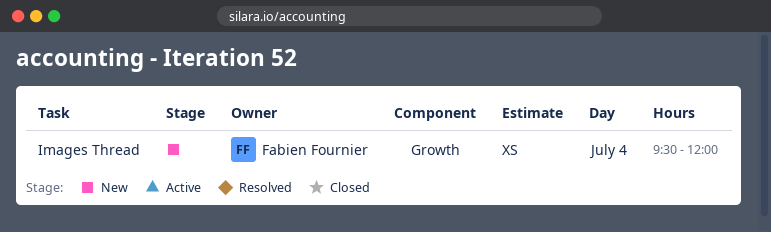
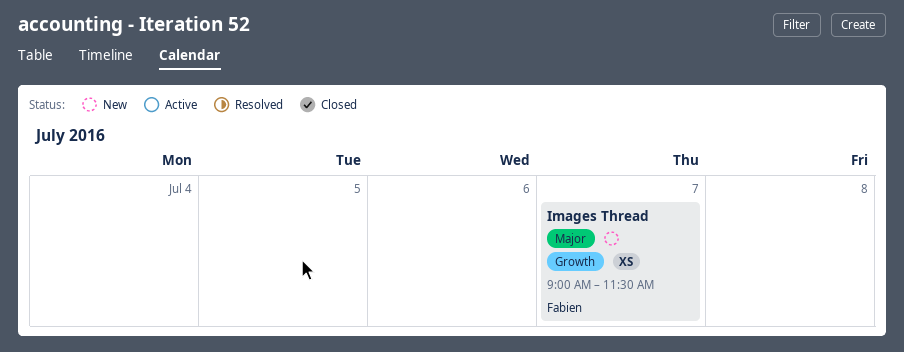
Images Thread, day: Jul 4 -> Jul 7
Images Thread, begins: 09:30 -> 09:00
Images Thread, ends: 12:00 -> 11:30

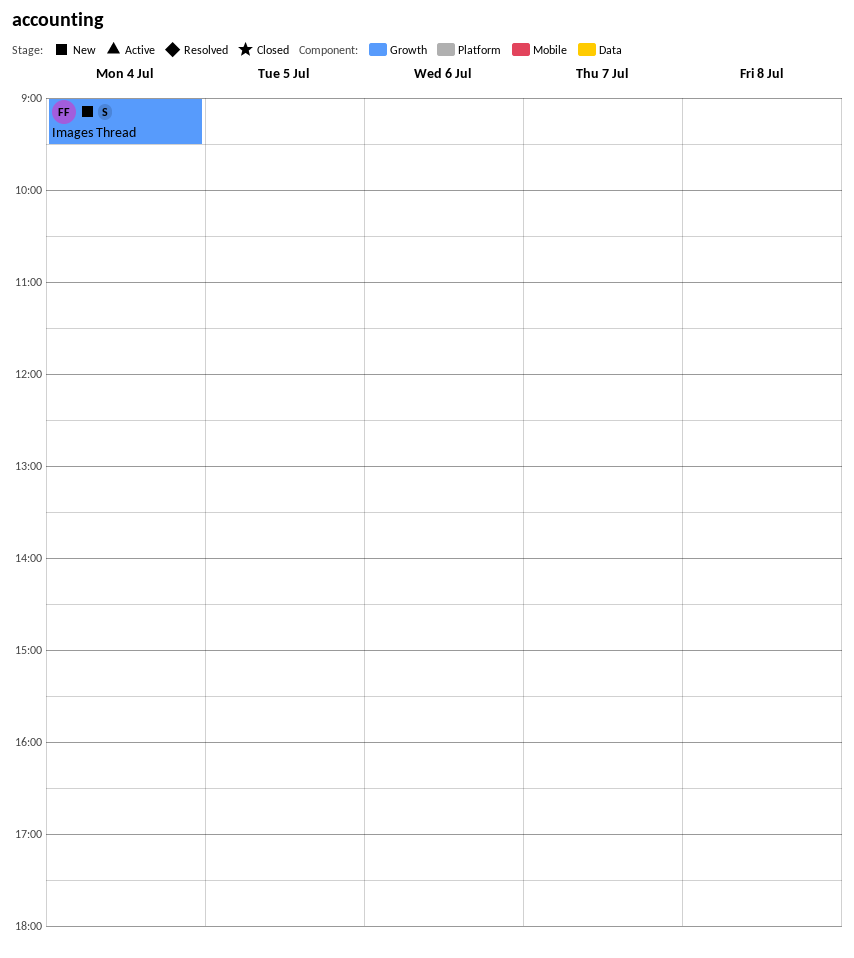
Images Thread, estimate: XS -> S
Images Thread, day: Jul 7 -> Jul 4
Images Thread, ends: 11:30 -> 09:30

